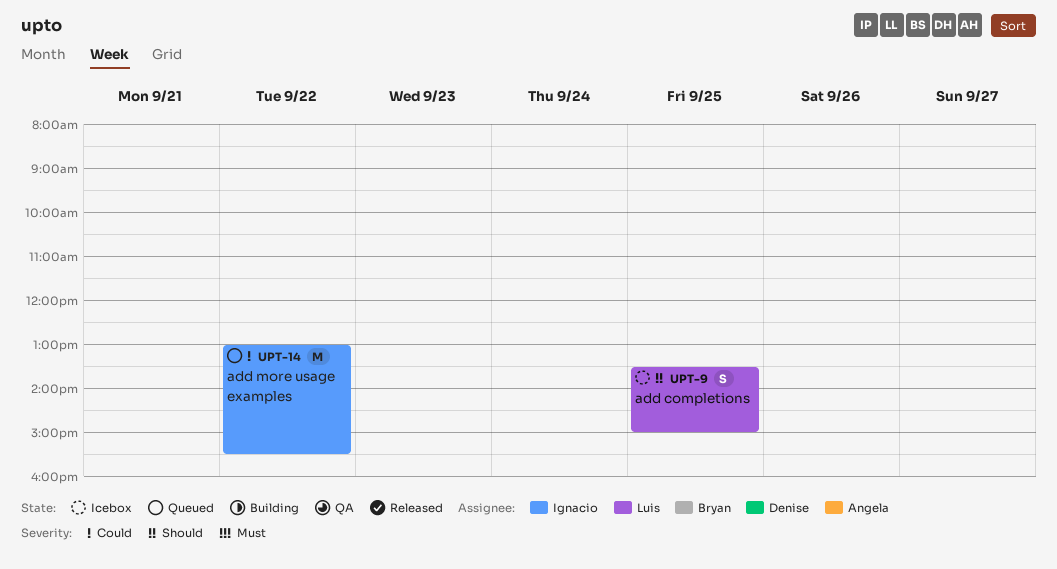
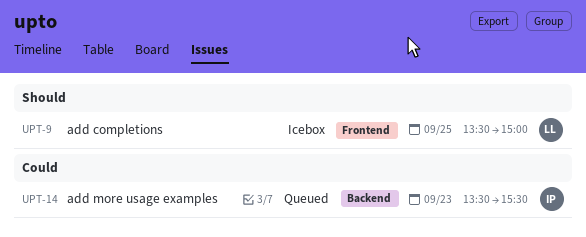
UPT-14, day: Sep 22 -> Sep 23
UPT-14, begins: 13:00 -> 13:30

